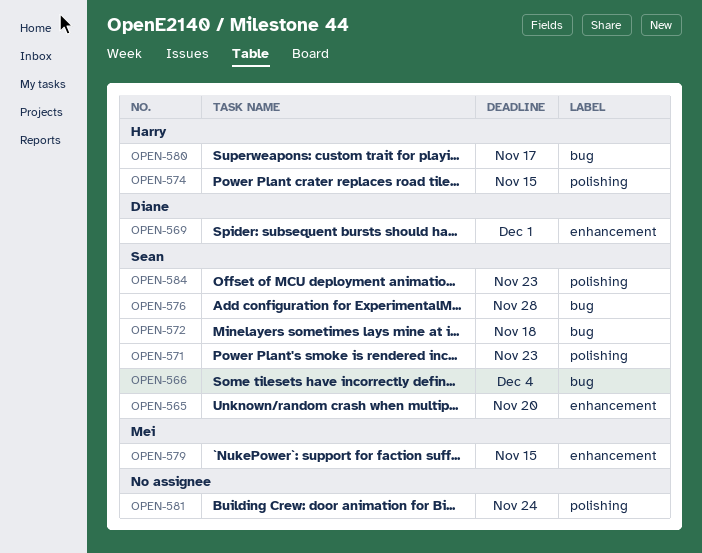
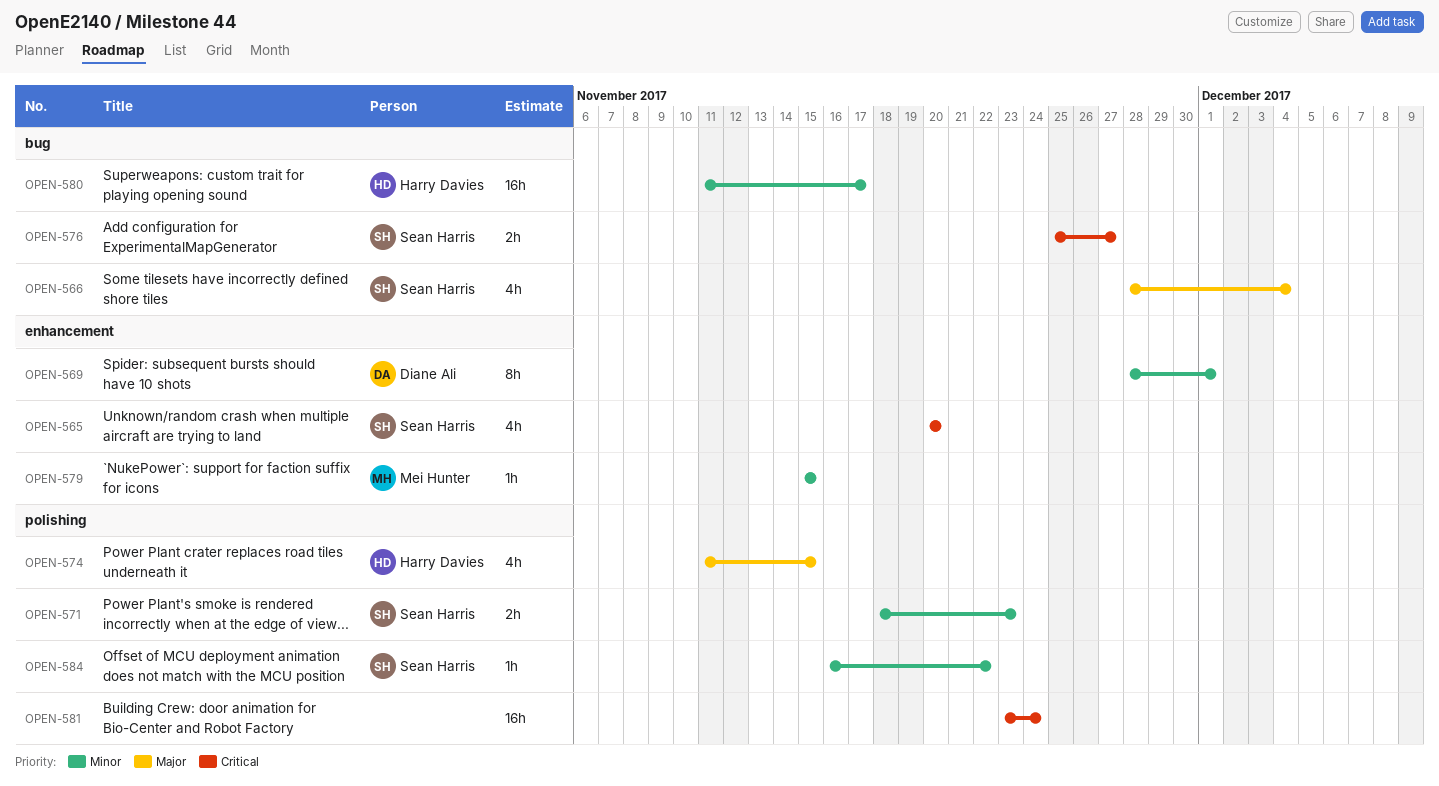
OPEN-572: present -> none
OPEN-576, due: Nov 28 -> Nov 27
OPEN-584, due: Nov 23 -> Nov 22

